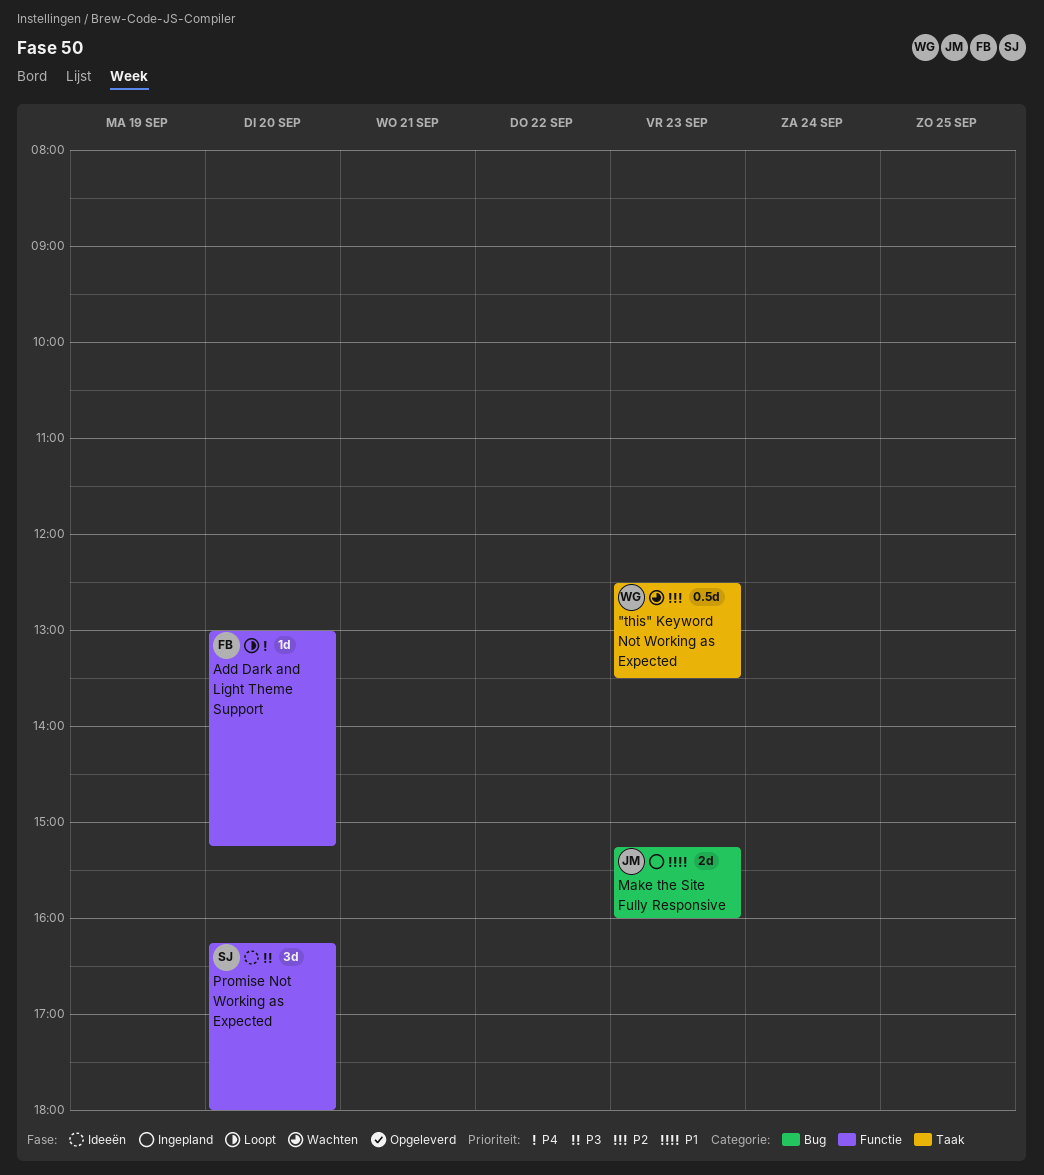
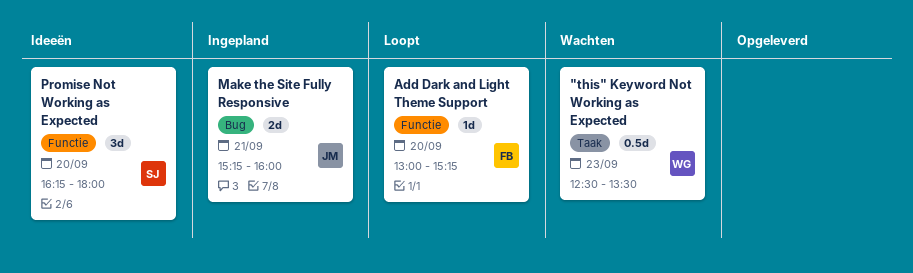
Make the Site Fully Responsive, day: Sep 23 -> Sep 21

